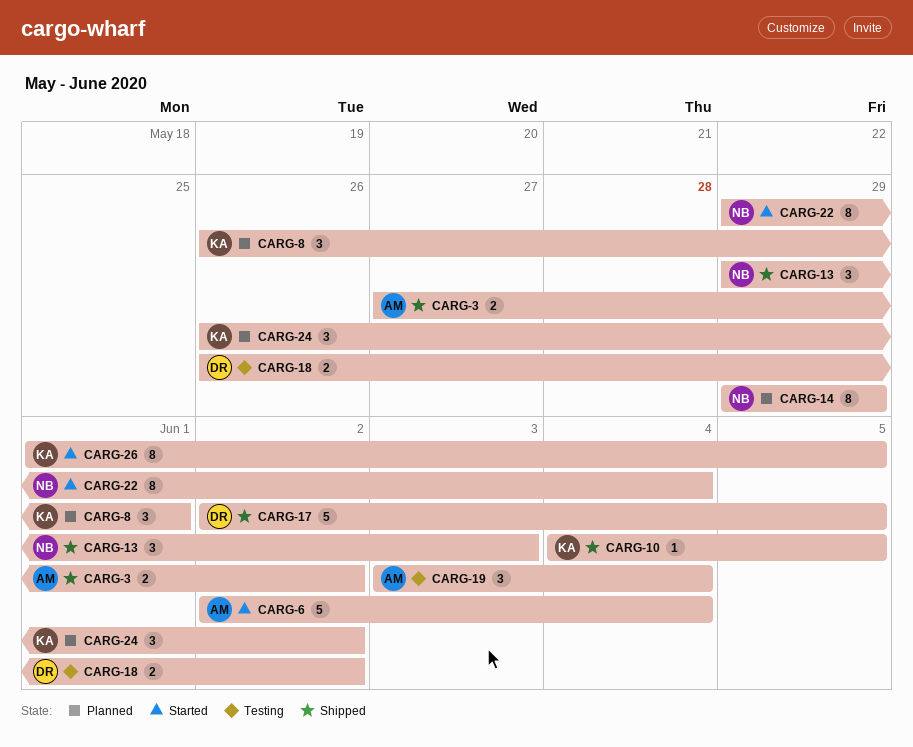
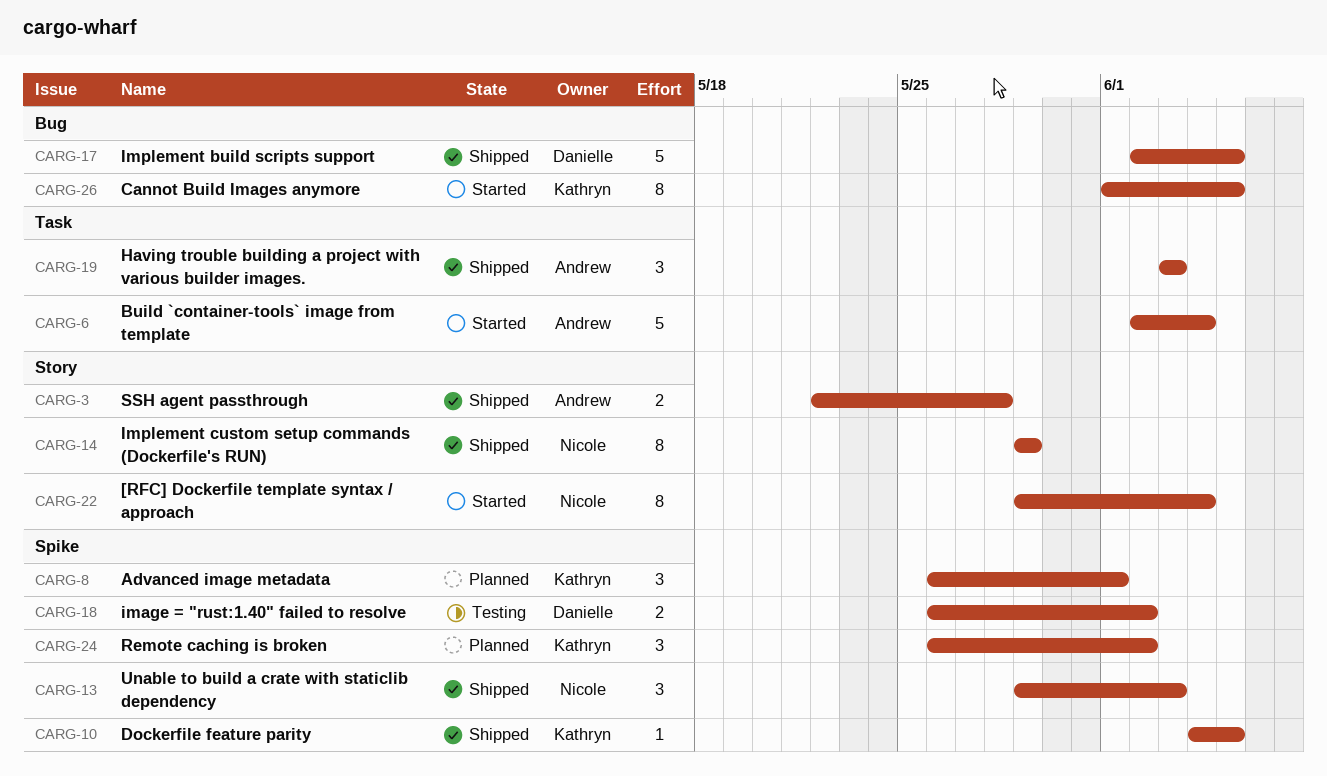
CARG-3, start: May 27 -> May 22
CARG-3, due: Jun 2 -> May 28
CARG-14, status: Planned -> Shipped
CARG-19, status: Testing -> Shipped
CARG-19, due: Jun 4 -> Jun 3

